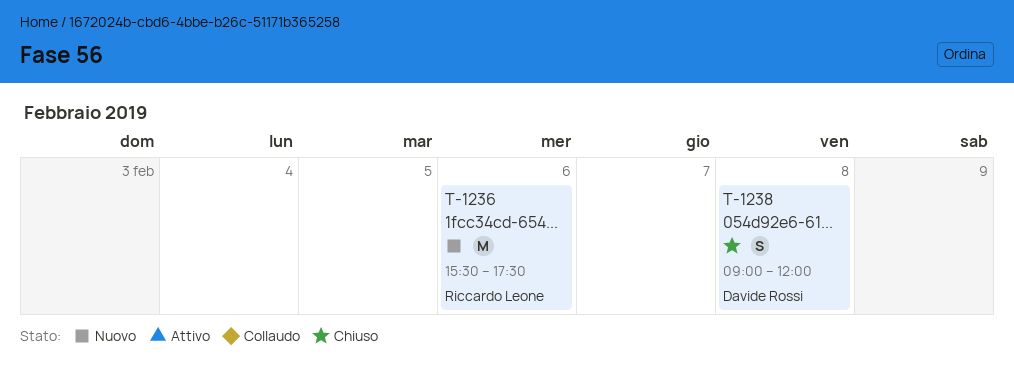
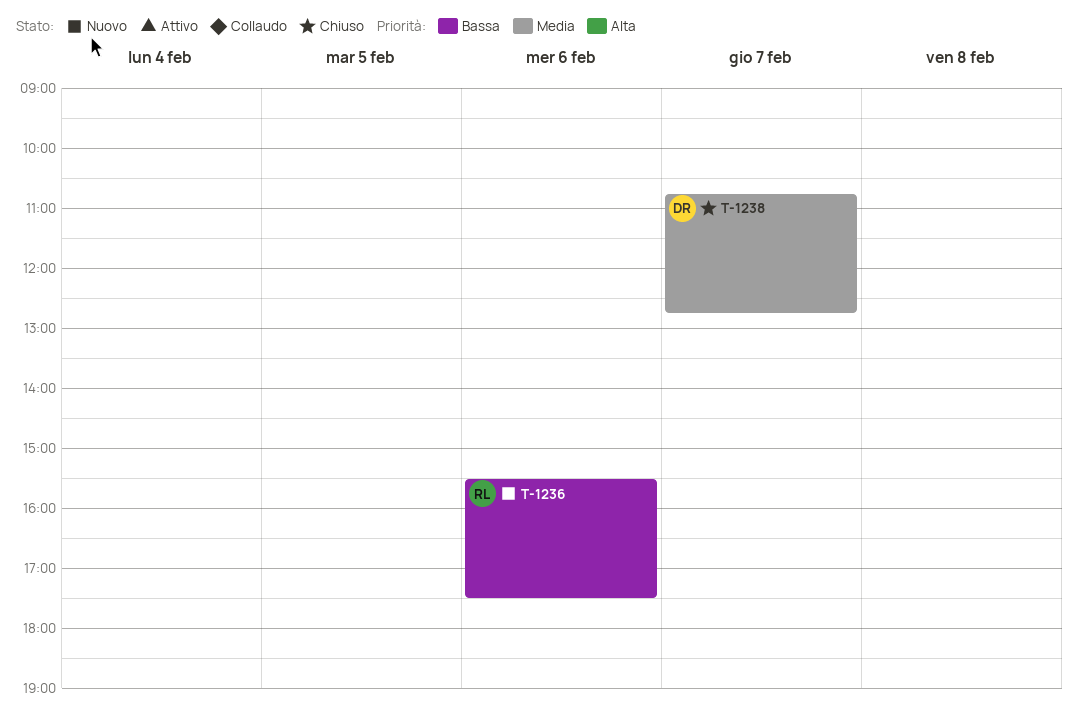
T-1238, day: Feb 8 -> Feb 7
T-1238, begins: 09:00 -> 10:45
T-1238, ends: 12:00 -> 12:45

